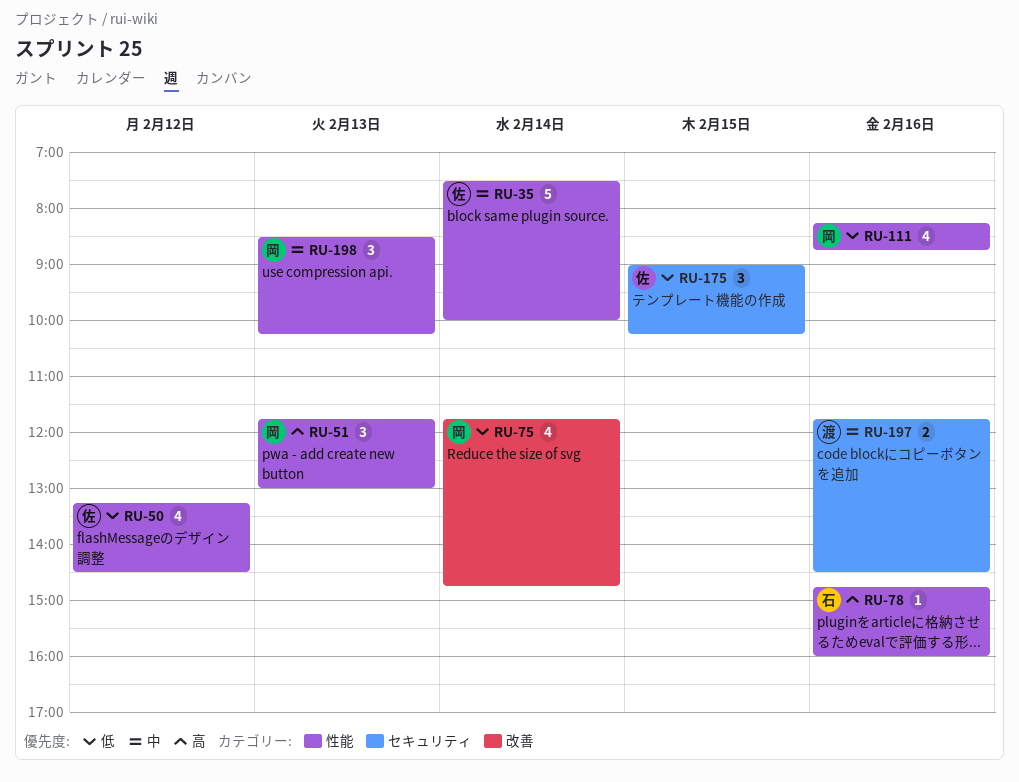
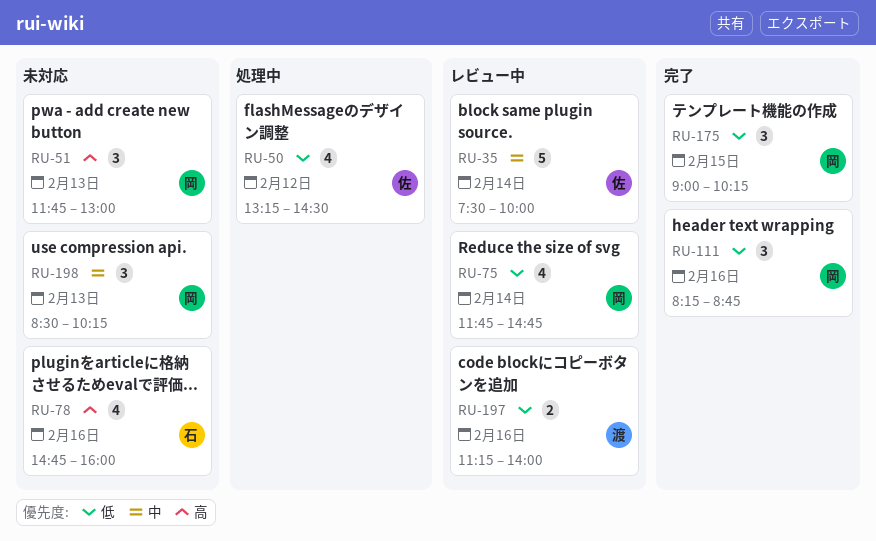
RU-78, estimate: 1 -> 4
RU-111, estimate: 4 -> 3
RU-175, owner: 佐 -> 岡
RU-197, priority: 中 -> 低
RU-197, begins: 11:45 -> 11:15
RU-197, ends: 14:30 -> 14:00

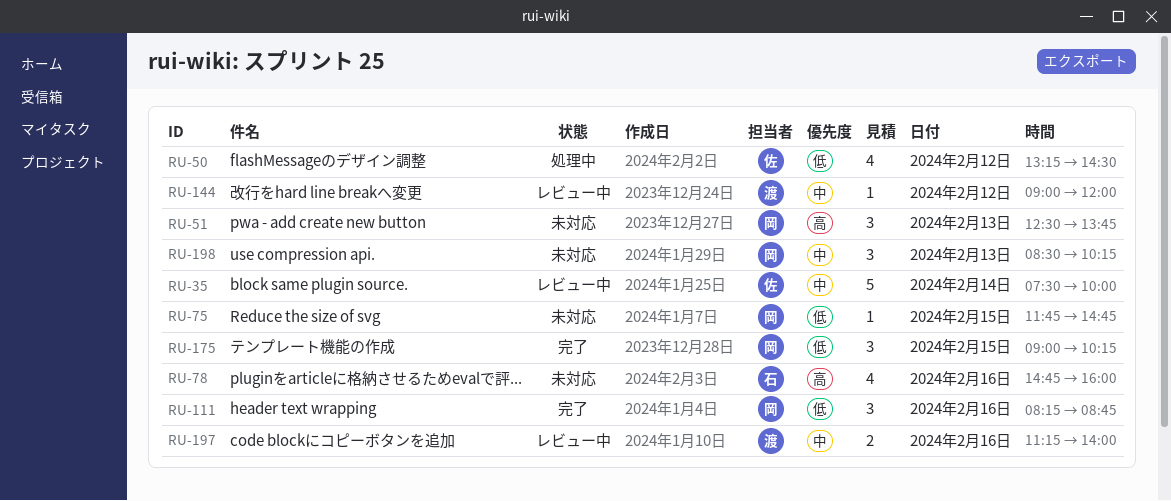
RU-51, begins: 11:45 -> 12:30
RU-51, ends: 13:00 -> 13:45
RU-75, status: レビュー中 -> 未対応
RU-75, estimate: 4 -> 1
RU-75, day: Feb 14 -> Feb 15
RU-144: none -> present
RU-197, priority: 低 -> 中

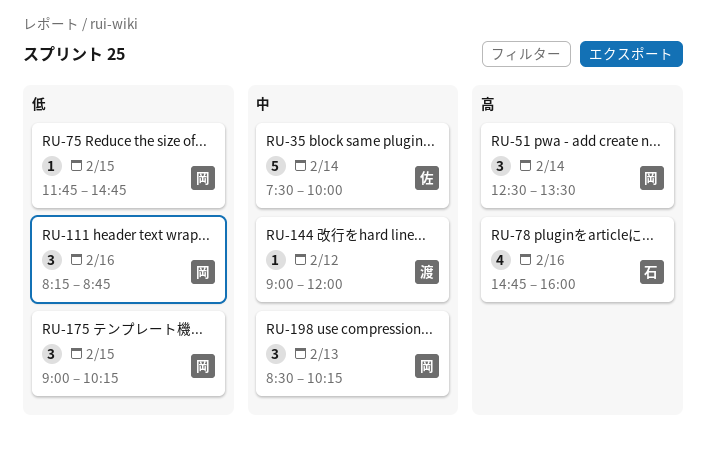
RU-50: present -> none
RU-51, day: Feb 13 -> Feb 14
RU-51, ends: 13:45 -> 13:30
RU-197: present -> none

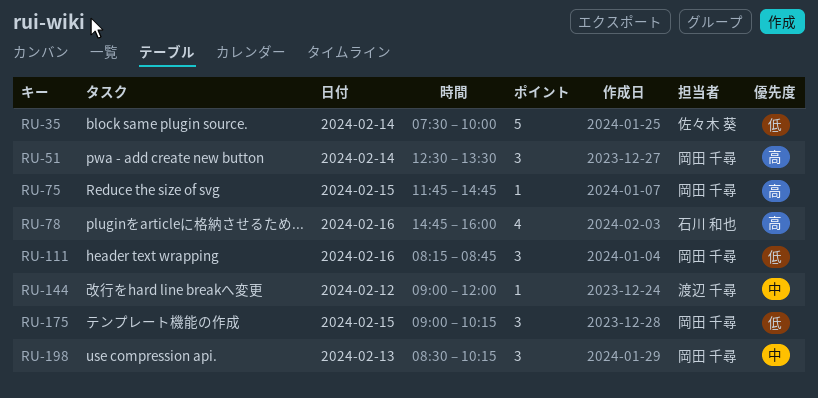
RU-35, priority: 中 -> 低
RU-75, priority: 低 -> 高

